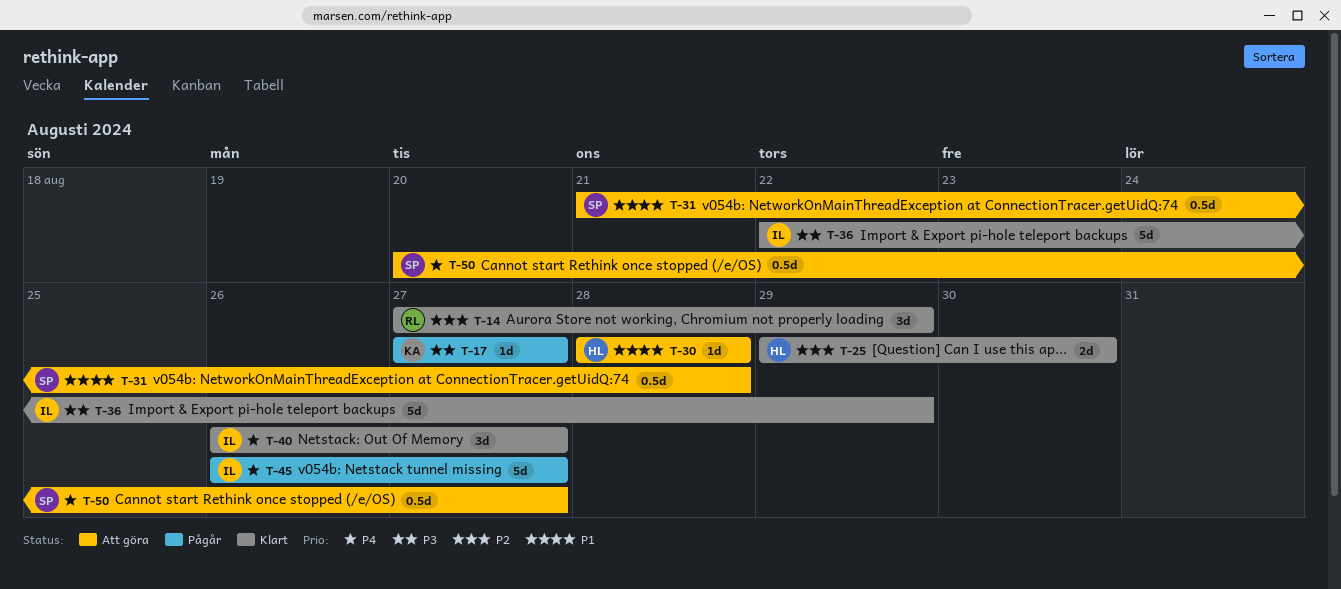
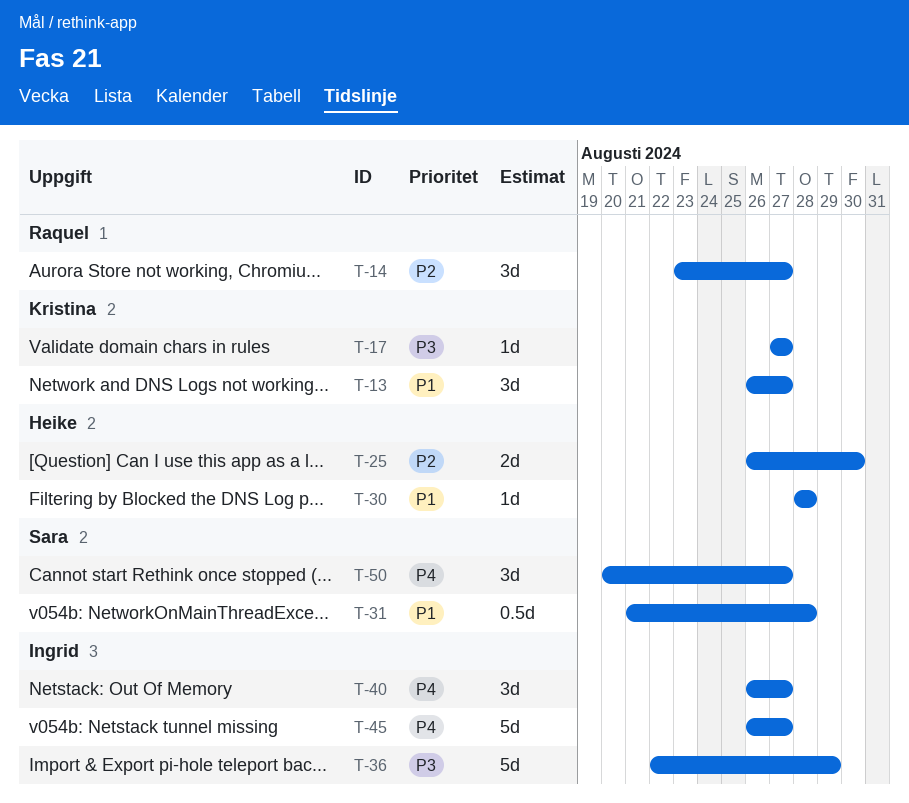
T-13: none -> present
T-14, start: Aug 27 -> Aug 23
T-14, due: Aug 29 -> Aug 27
T-25, start: Aug 29 -> Aug 26
T-50, estimate: 0.5d -> 3d

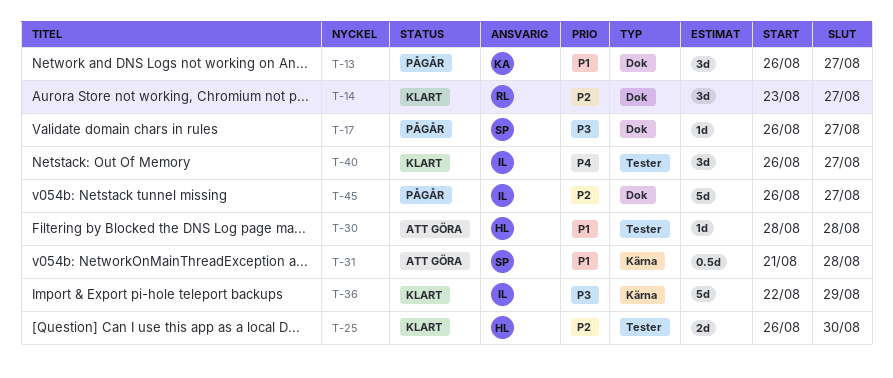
T-17, owner: Kristina -> Sara
T-17, start: Aug 27 -> Aug 26
T-45, priority: P4 -> P2
T-50: present -> none

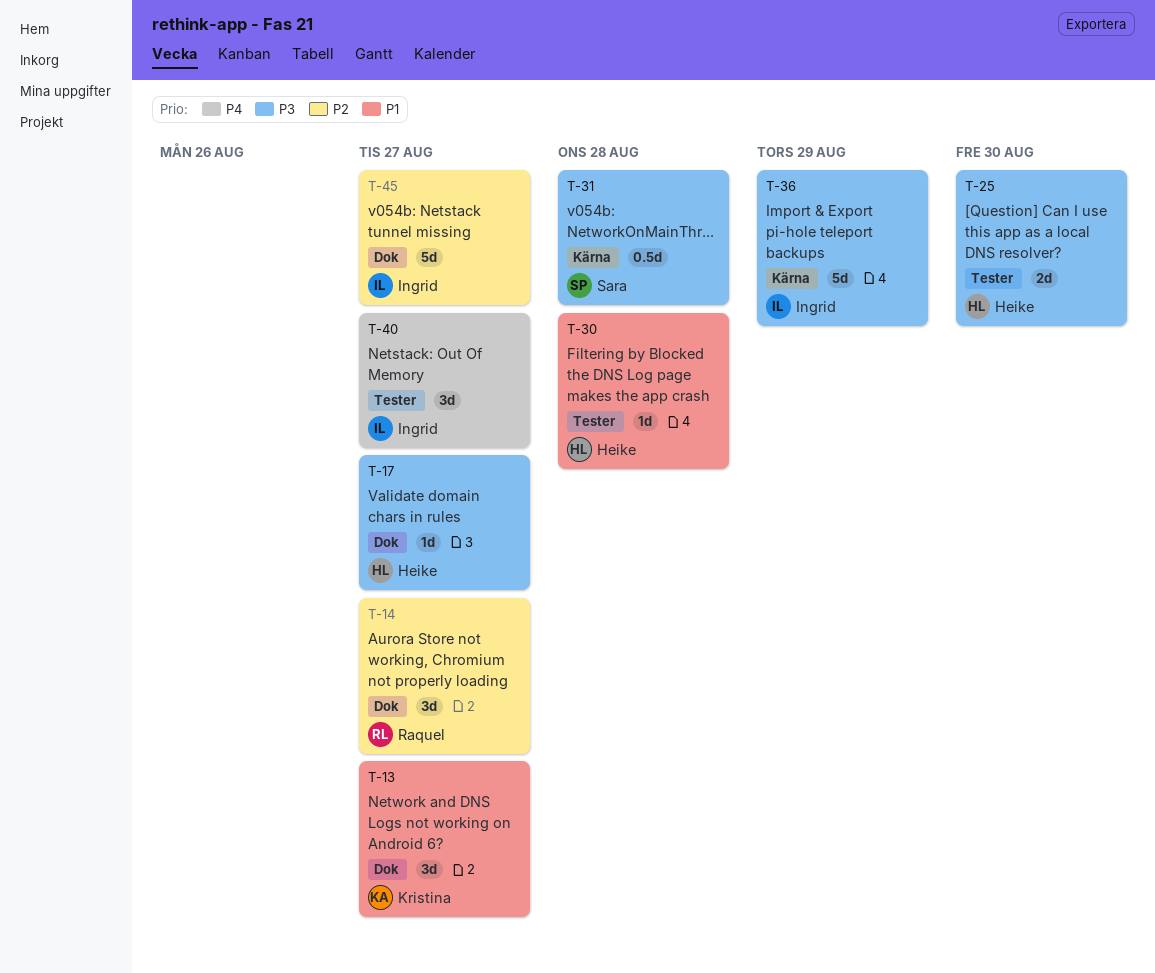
T-17, owner: Sara -> Heike
T-25, priority: P2 -> P3
T-31, priority: P1 -> P3

